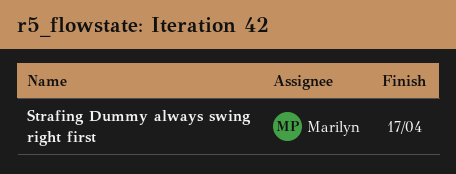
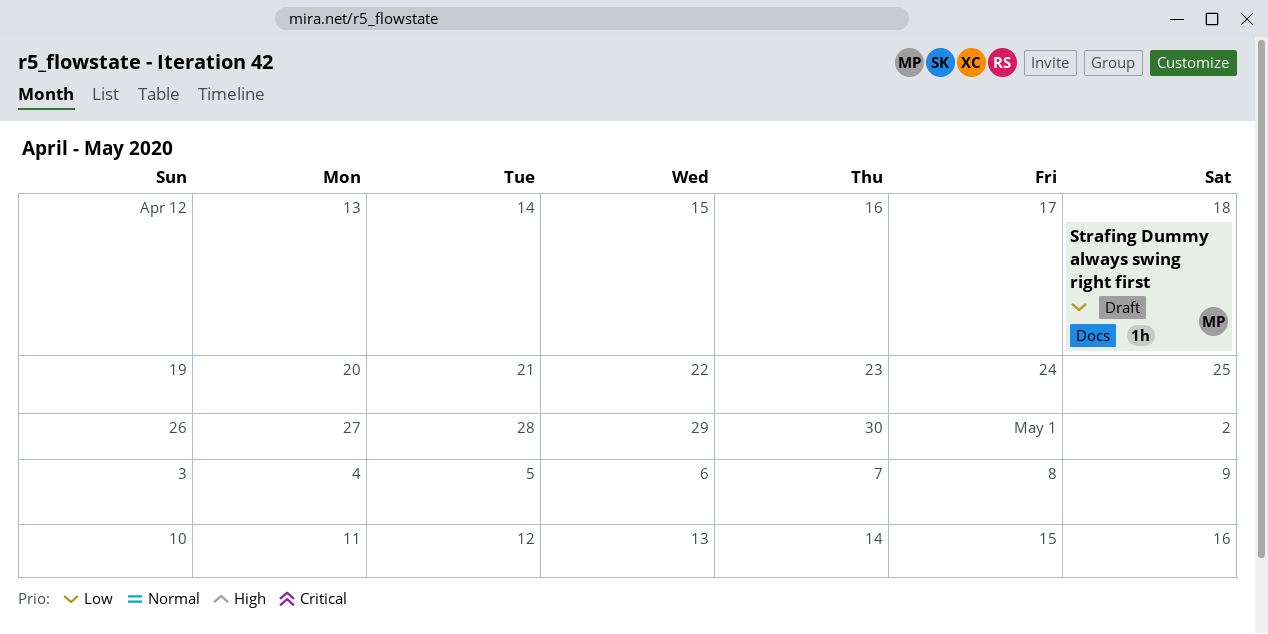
Strafing Dummy always swing right first, due: Apr 17 -> Apr 18

